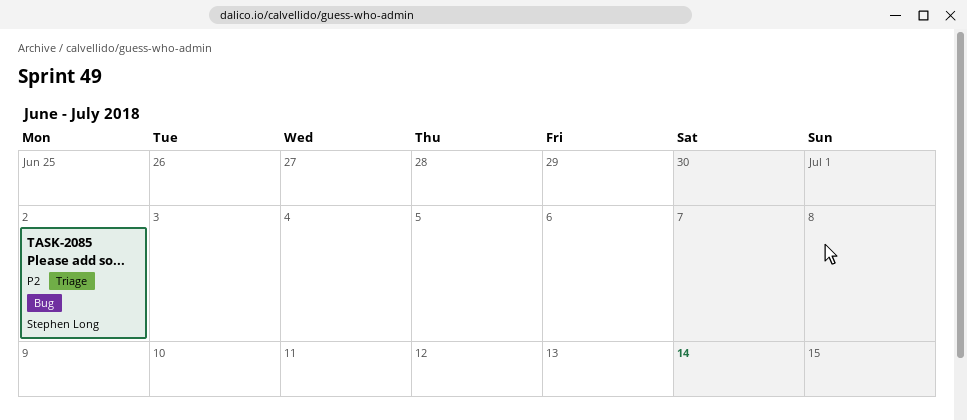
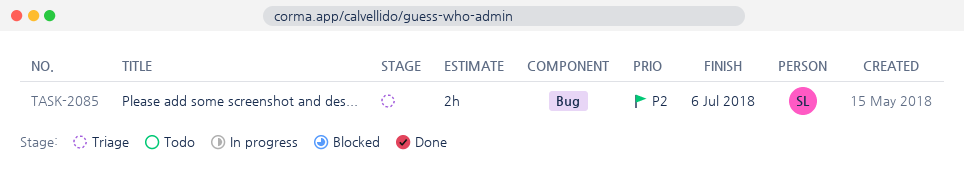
TASK-2085, due: Jul 2 -> Jul 6

